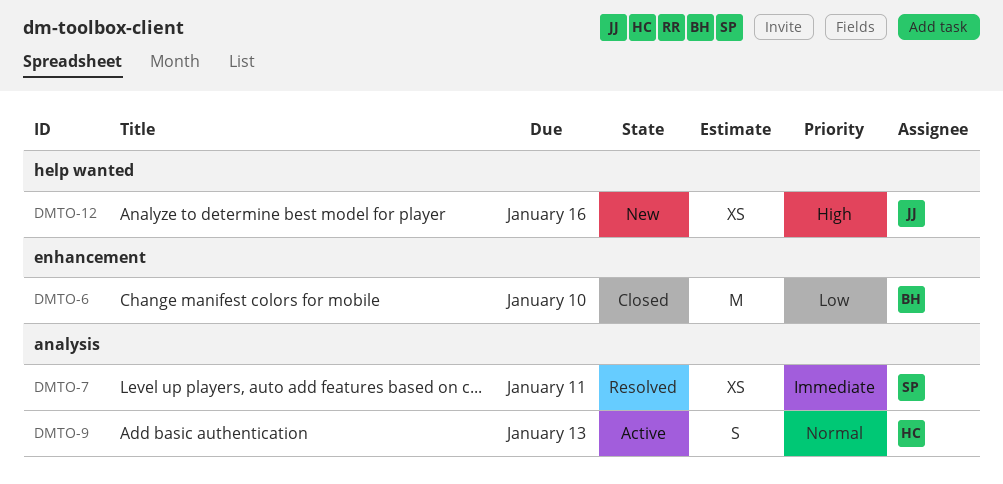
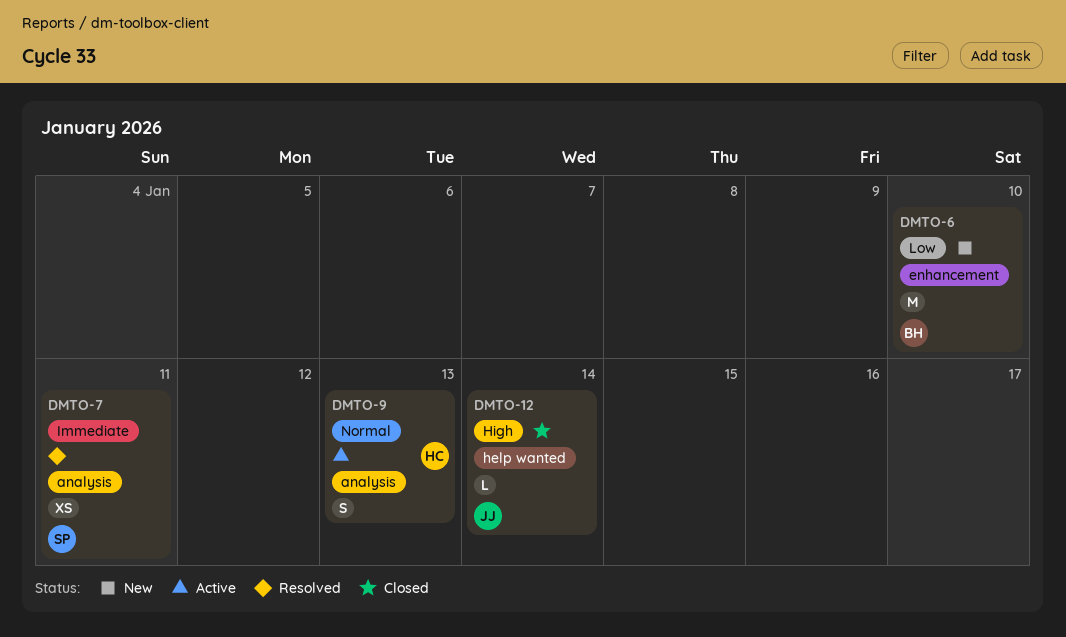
DMTO-6, status: Closed -> New
DMTO-12, status: New -> Closed
DMTO-12, estimate: XS -> L
DMTO-12, due: Jan 16 -> Jan 14

